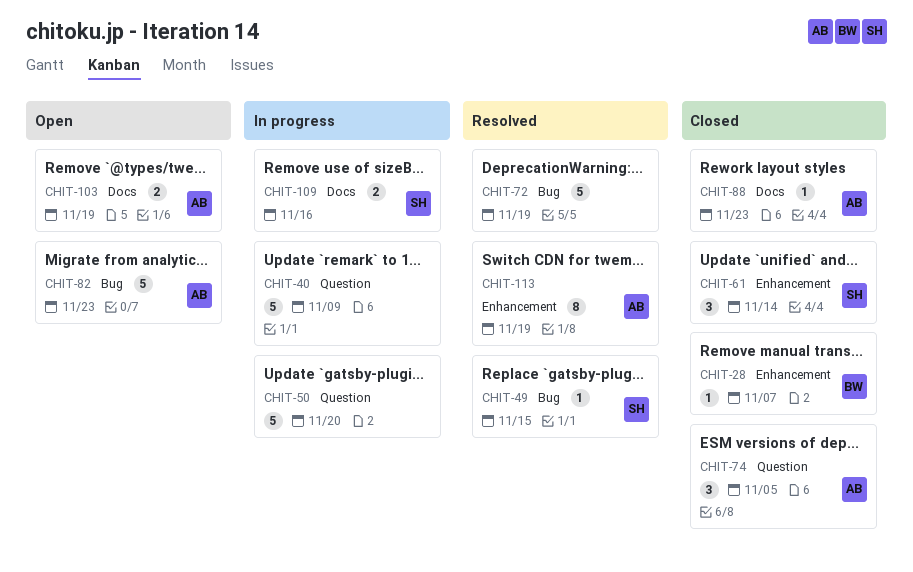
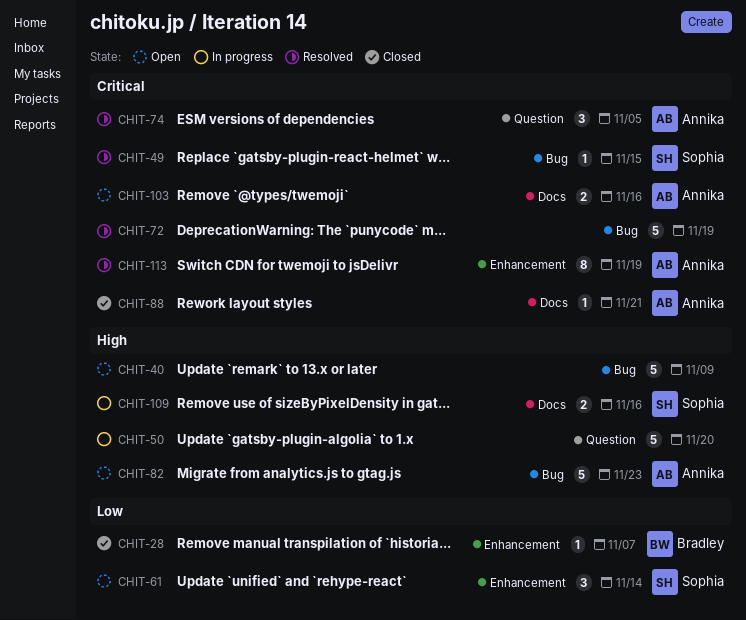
CHIT-40, status: In progress -> Open
CHIT-40, label: Question -> Bug
CHIT-61, status: Closed -> Open
CHIT-74, status: Closed -> Resolved
CHIT-88, due: Nov 23 -> Nov 21
CHIT-103, due: Nov 19 -> Nov 16

